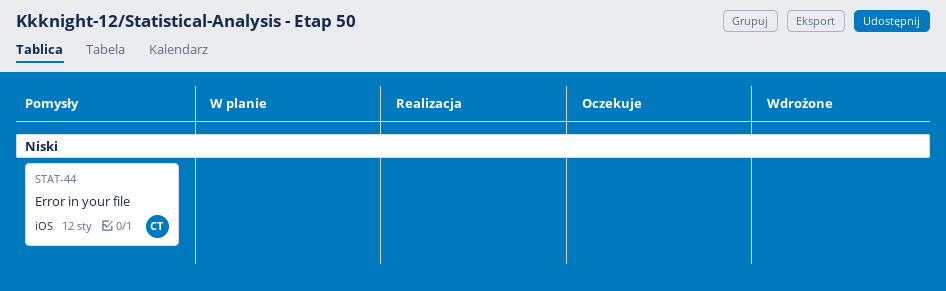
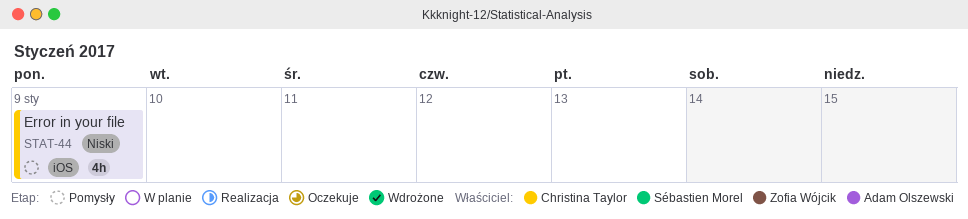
STAT-44, due: Jan 12 -> Jan 9

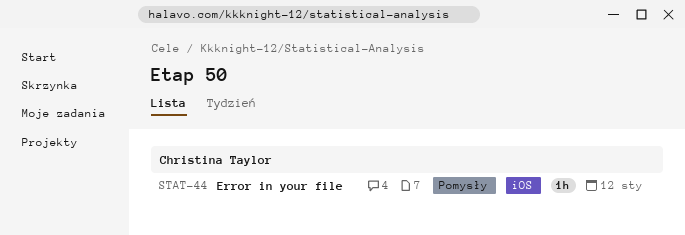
STAT-44, estimate: 4h -> 1h
STAT-44, due: Jan 9 -> Jan 12

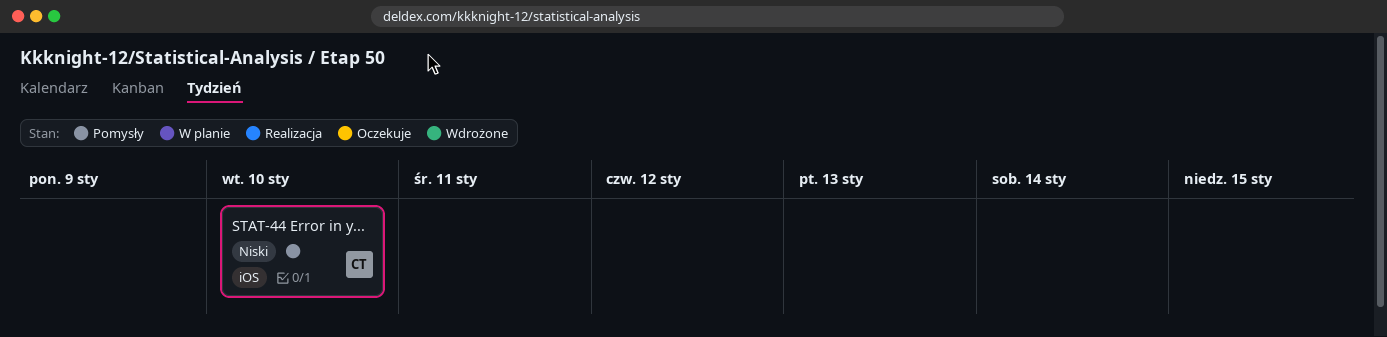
STAT-44, due: Jan 12 -> Jan 10

